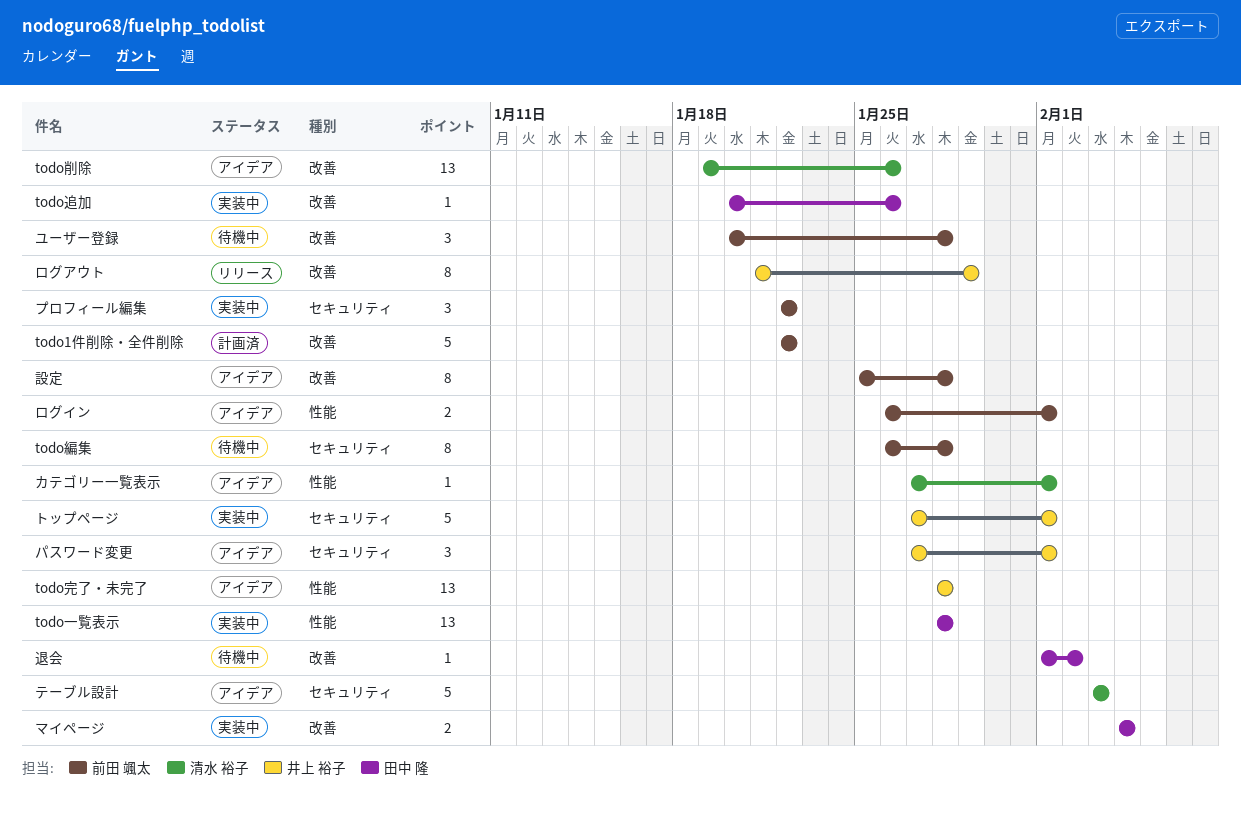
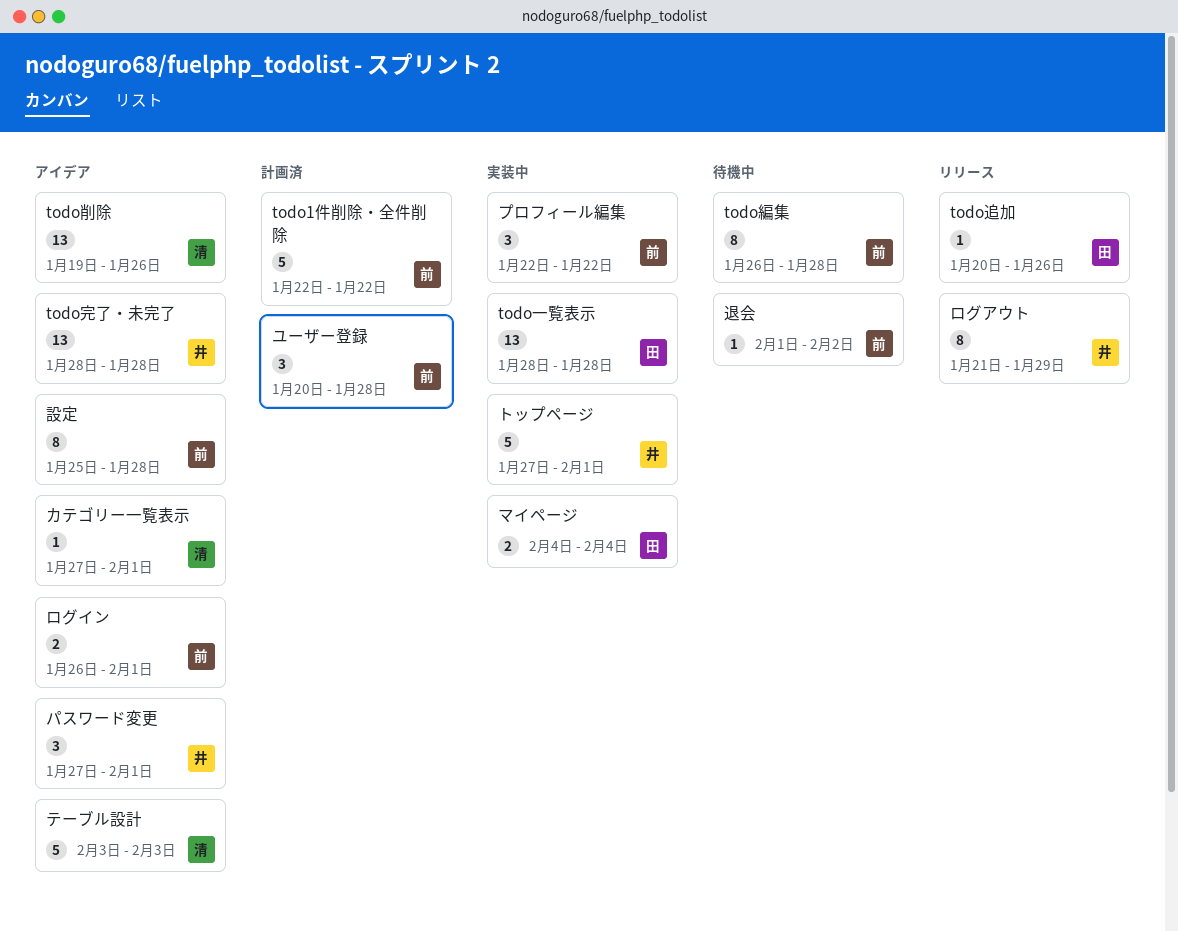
todo追加, status: 実装中 -> リリース
ユーザー登録, status: 待機中 -> 計画済
退会, owner: 田中 隆 -> 前田 颯太

